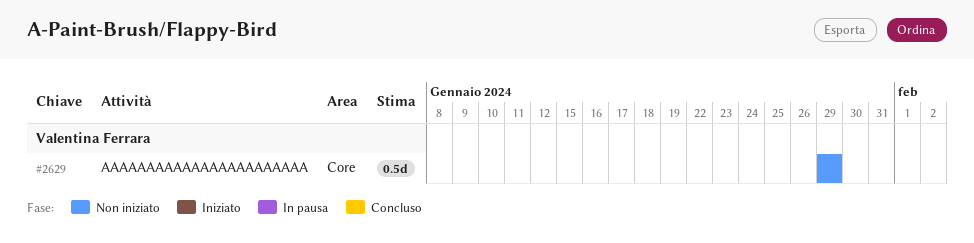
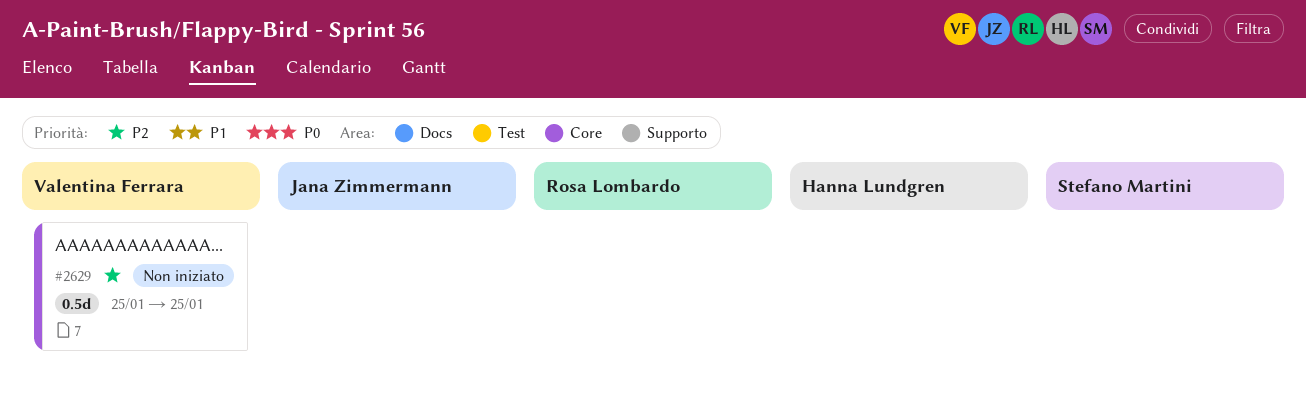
#2629, start: Jan 29 -> Jan 25
#2629, due: Jan 29 -> Jan 25

